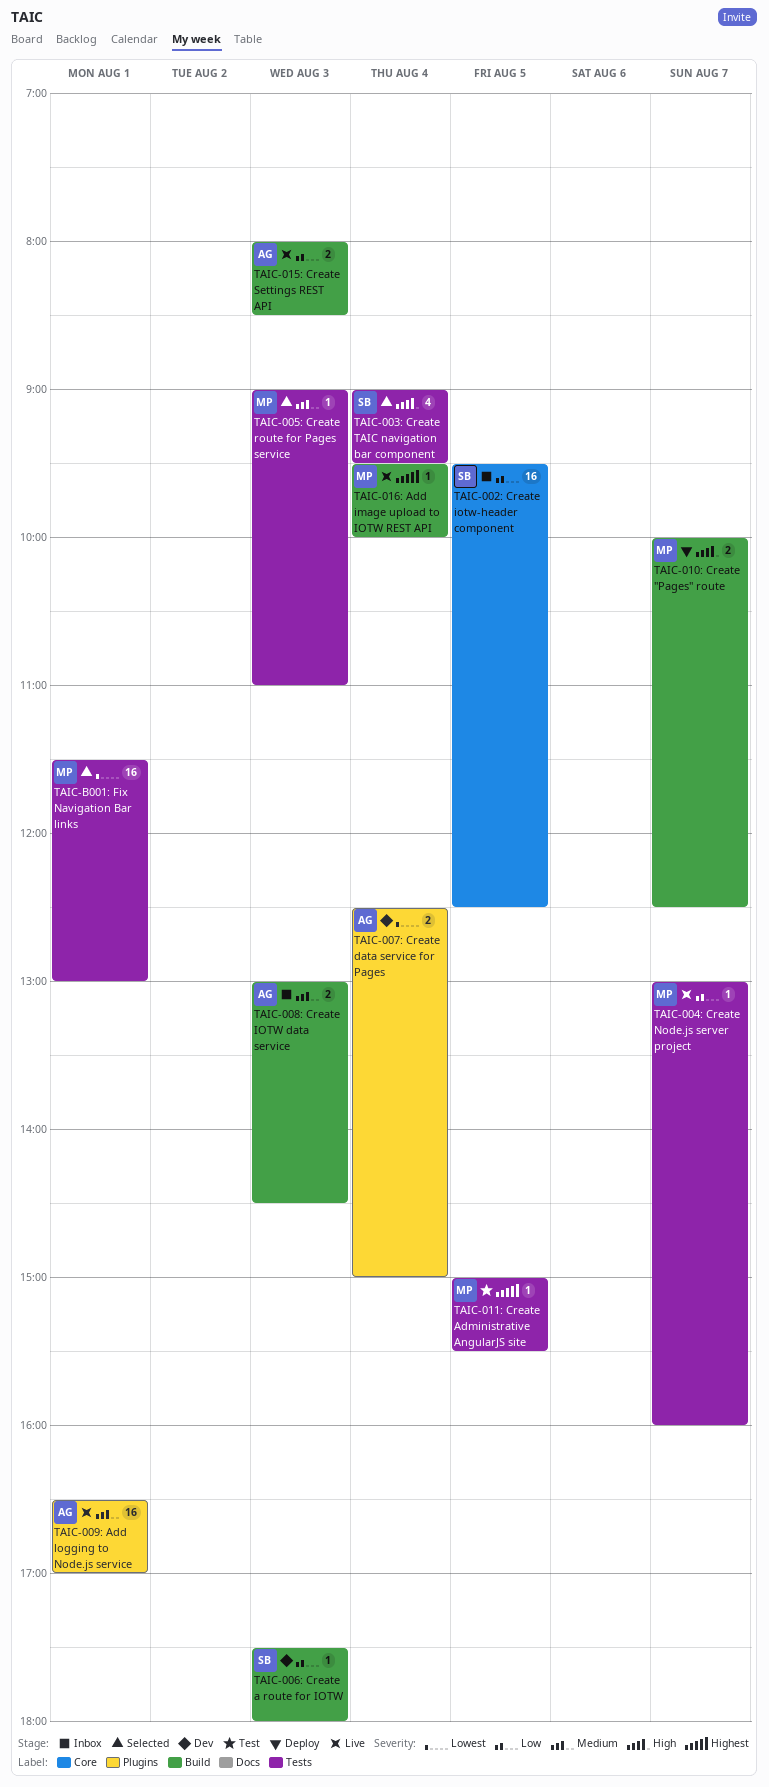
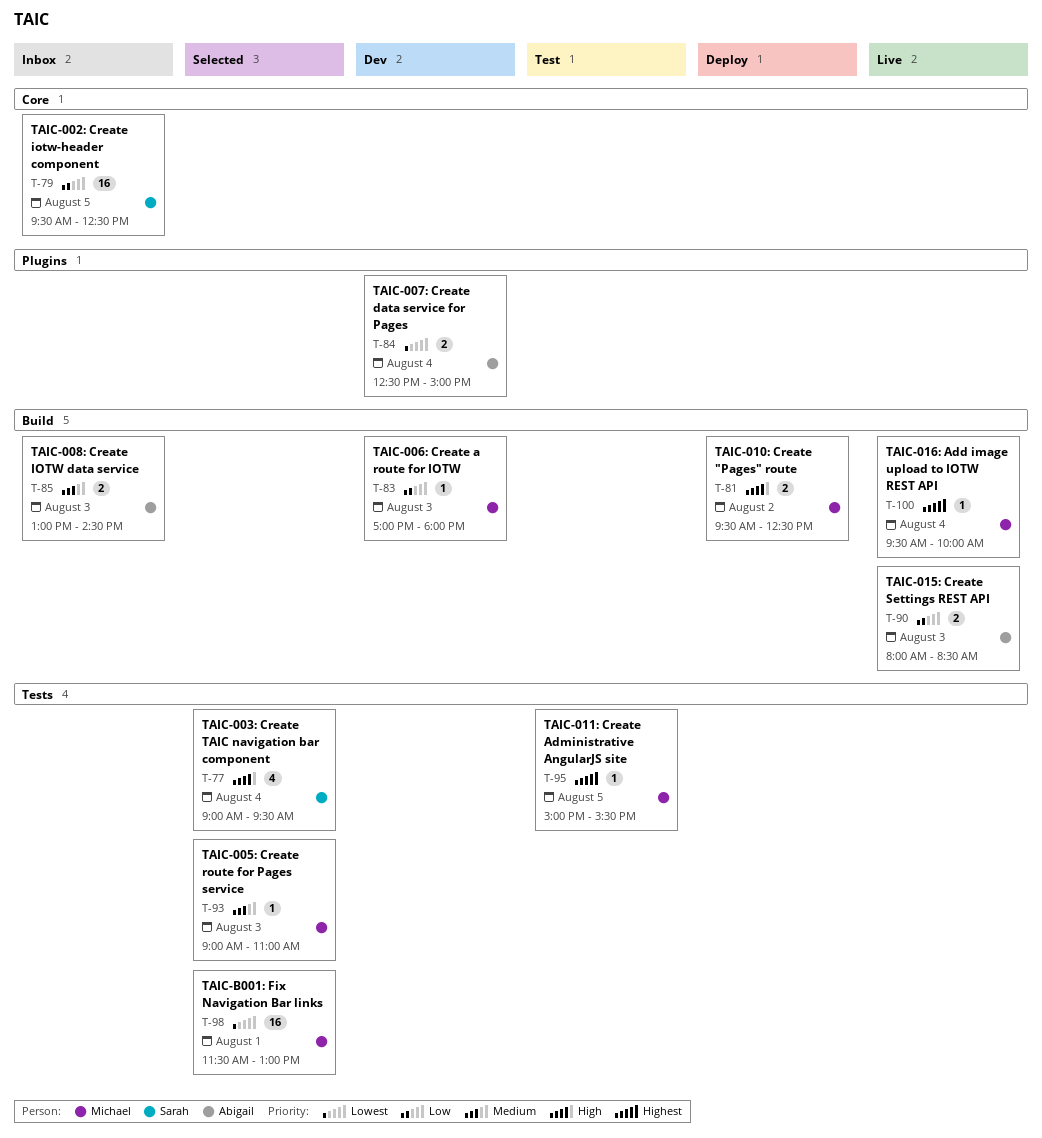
TAIC-004: Create Node.js server project: present -> none
TAIC-006: Create a route for IOTW, owner: Sarah -> Michael
TAIC-006: Create a route for IOTW, begins: 17:30 -> 17:00
TAIC-009: Add logging to Node.js service: present -> none
TAIC-010: Create "Pages" route, day: Aug 7 -> Aug 2
TAIC-010: Create "Pages" route, begins: 10:00 -> 09:30

